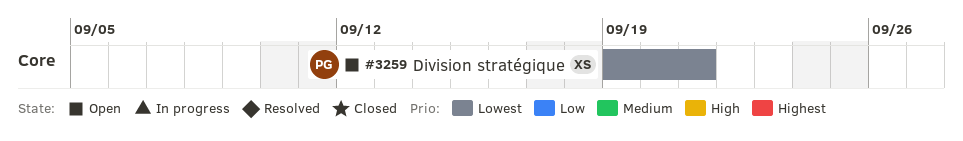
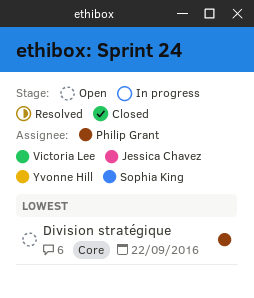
Division stratégique, due: Sep 21 -> Sep 22

